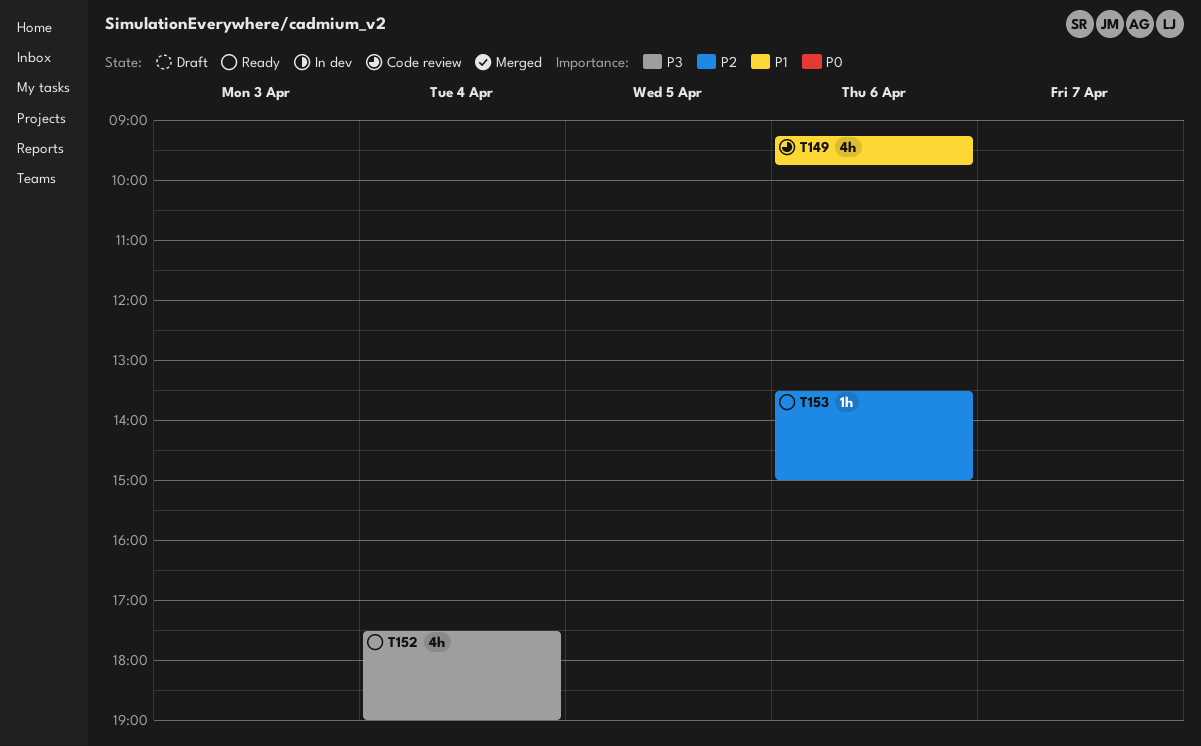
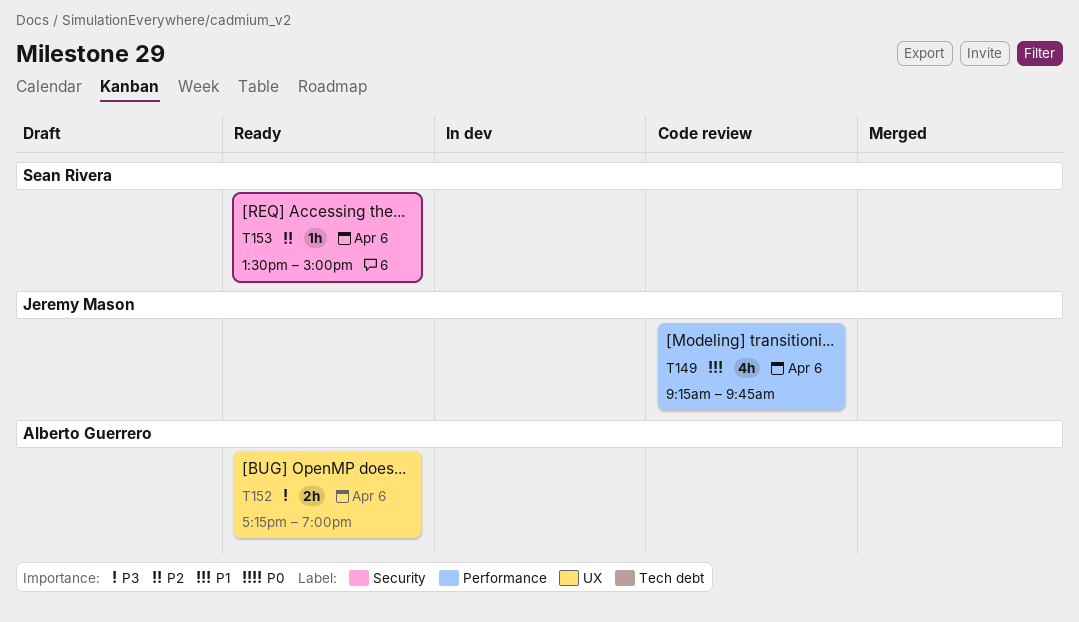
T152, estimate: 4h -> 2h
T152, day: Apr 4 -> Apr 6
T152, begins: 17:30 -> 17:15

